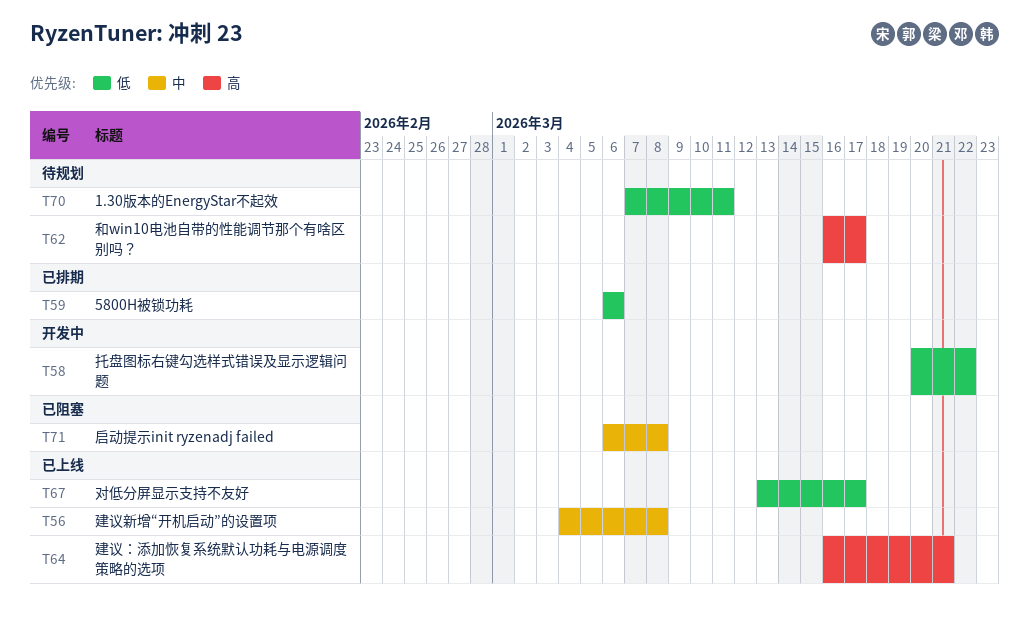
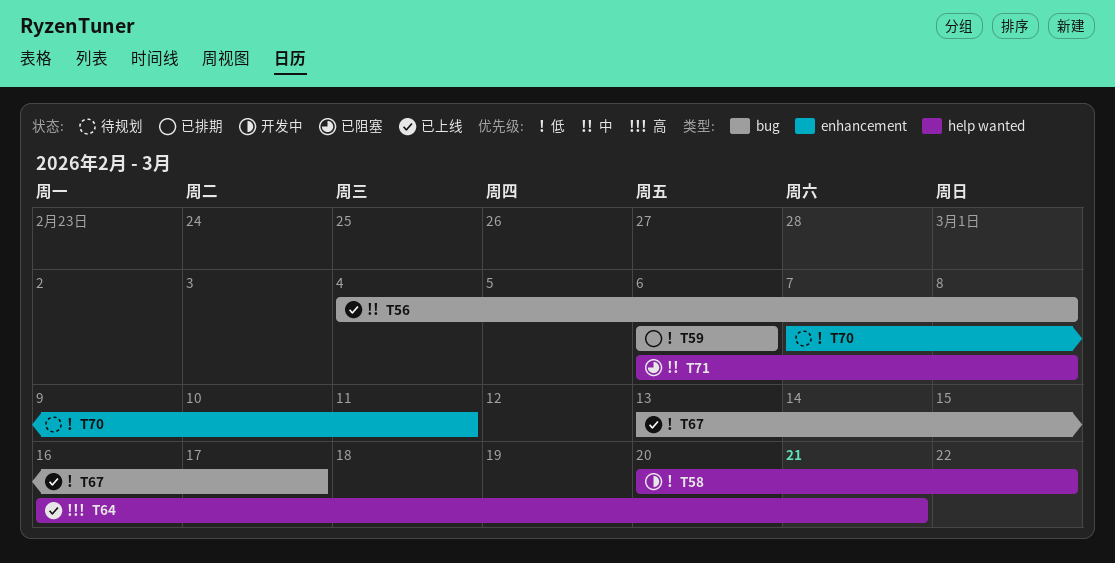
T62: present -> none

